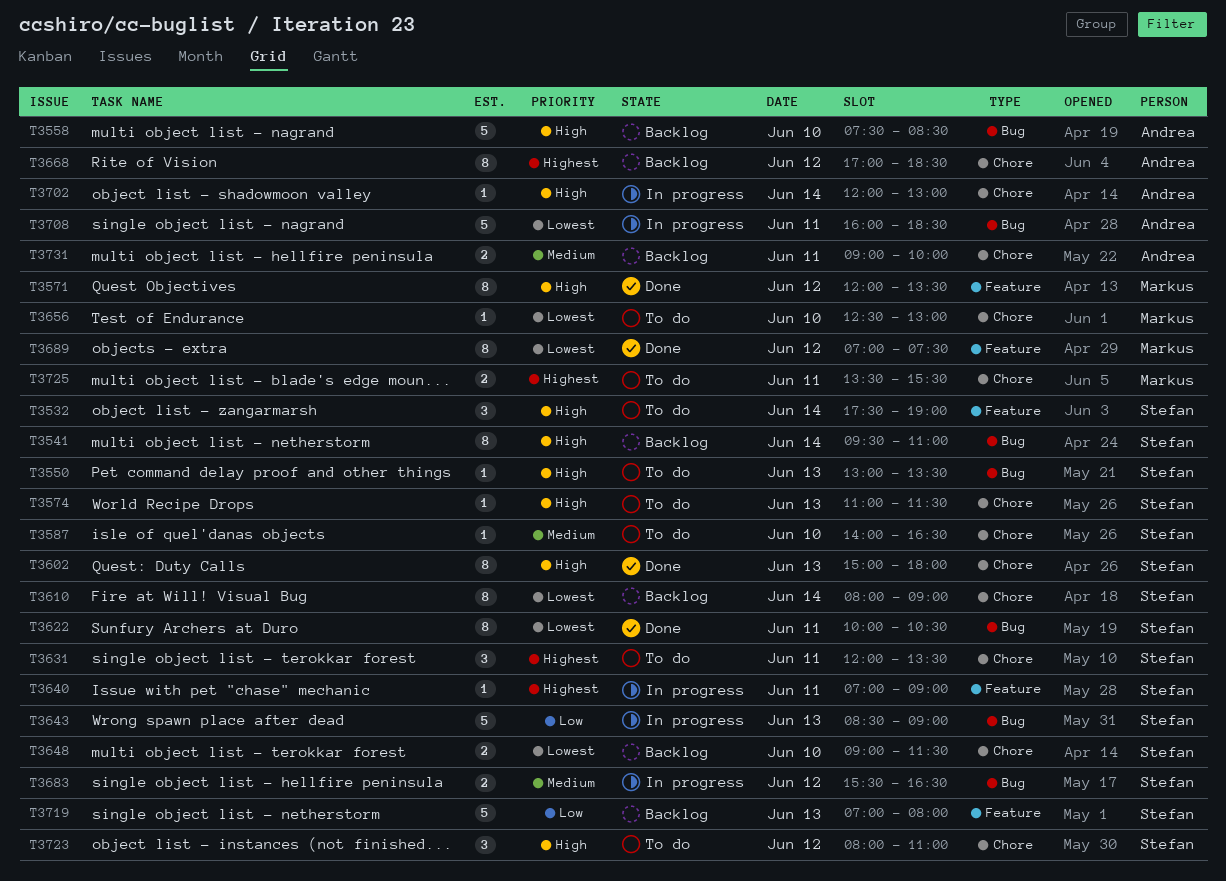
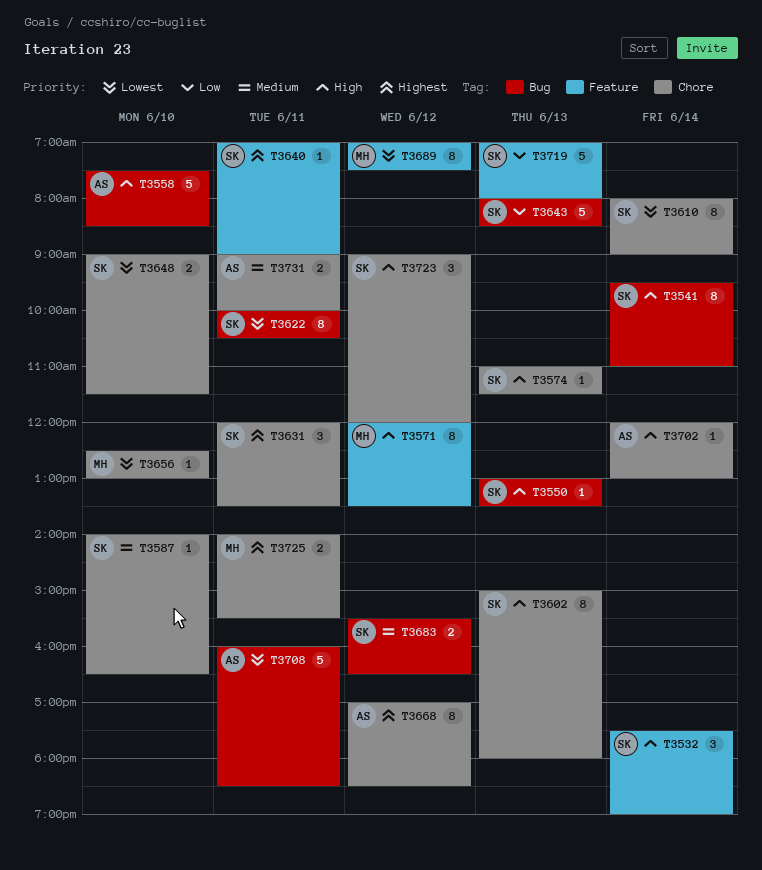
T3643, begins: 08:30 -> 08:00
T3643, ends: 09:00 -> 08:30
T3723, begins: 08:00 -> 09:00
T3723, ends: 11:00 -> 12:00
T3725, begins: 13:30 -> 14:00

